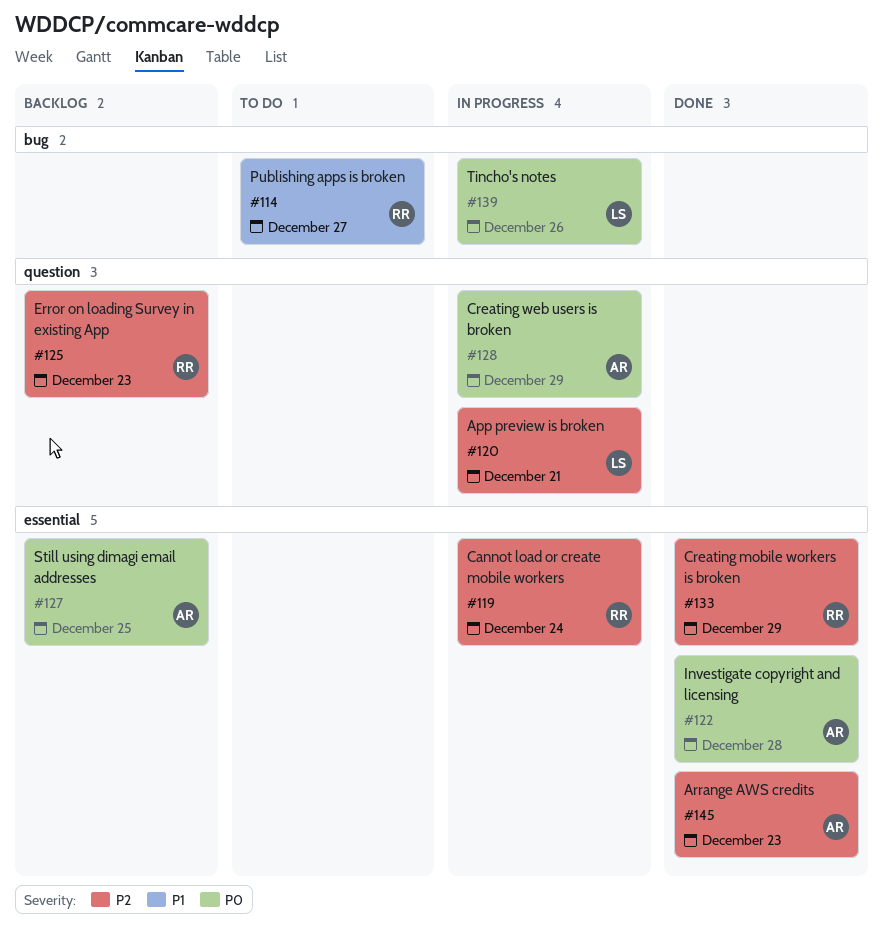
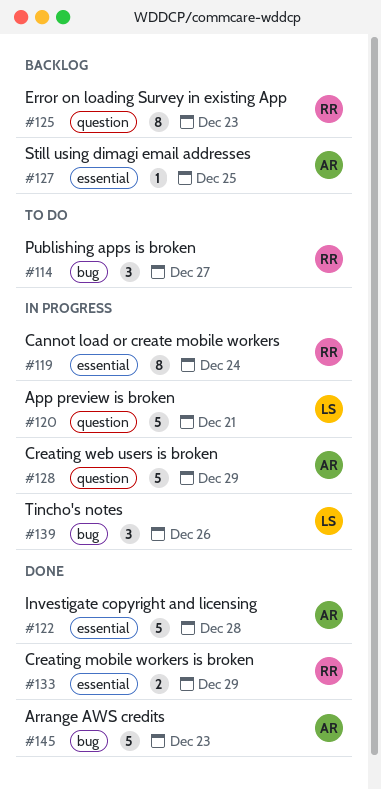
#145, label: essential -> bug

